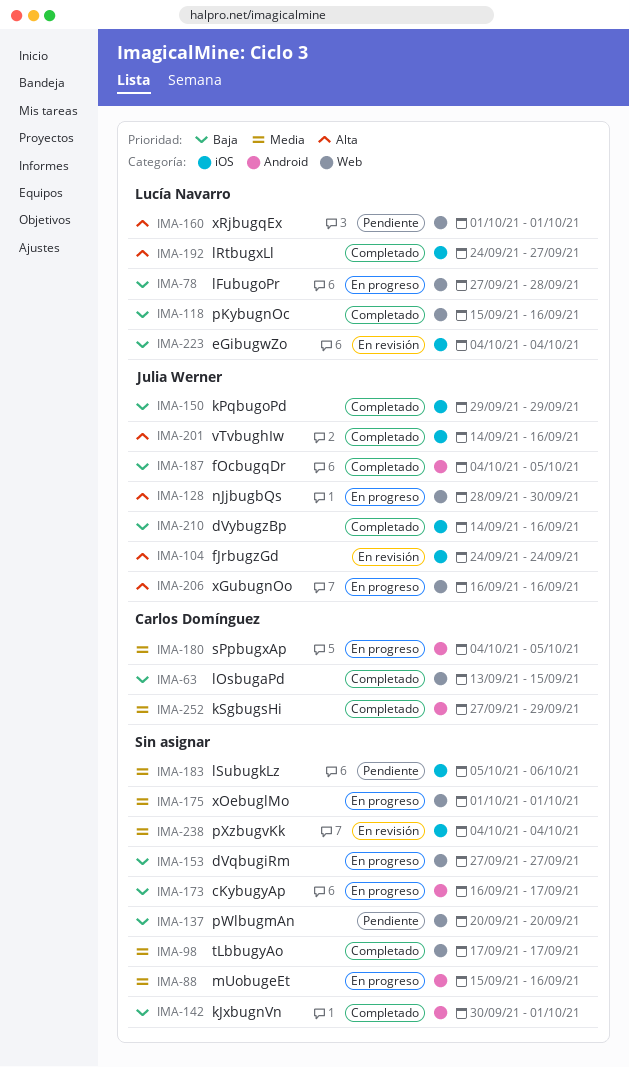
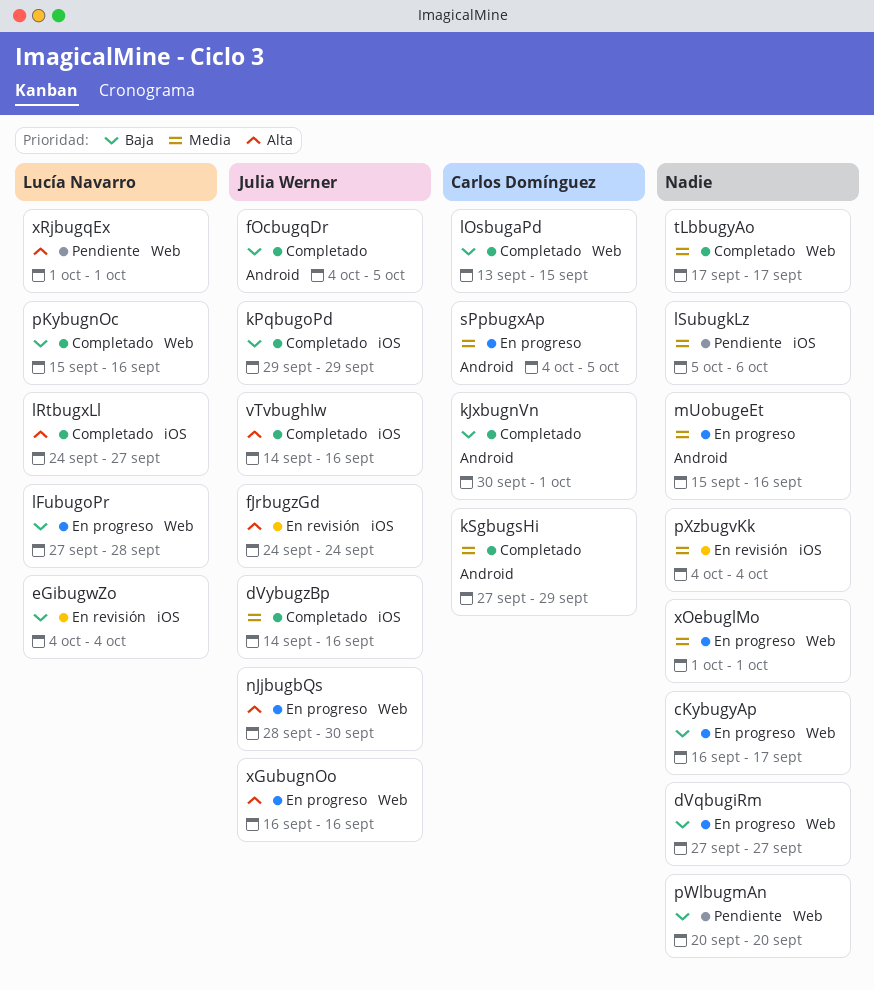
cKybugyAp, label: Android -> Web
dVybugzBp, priority: Baja -> Media
kJxbugnVn, owner: none -> Carlos Domínguez

